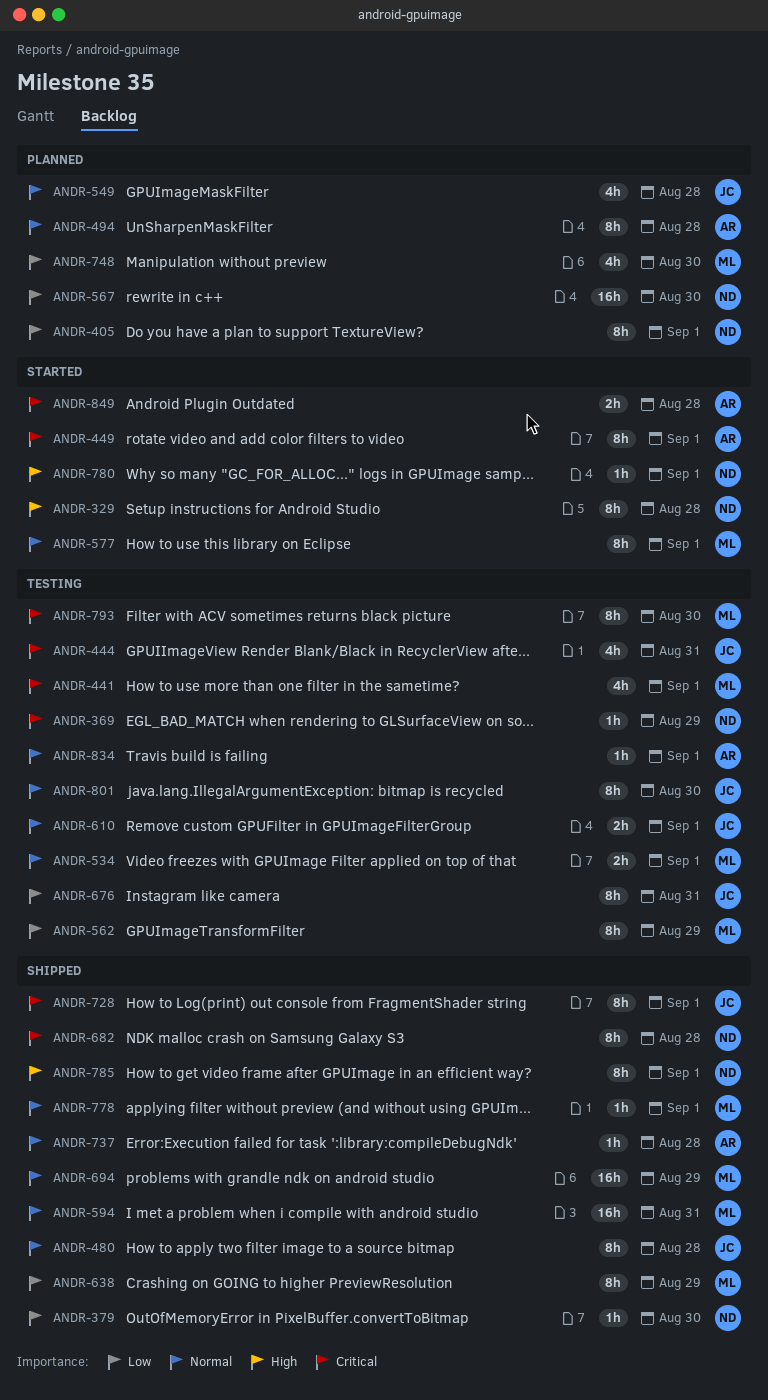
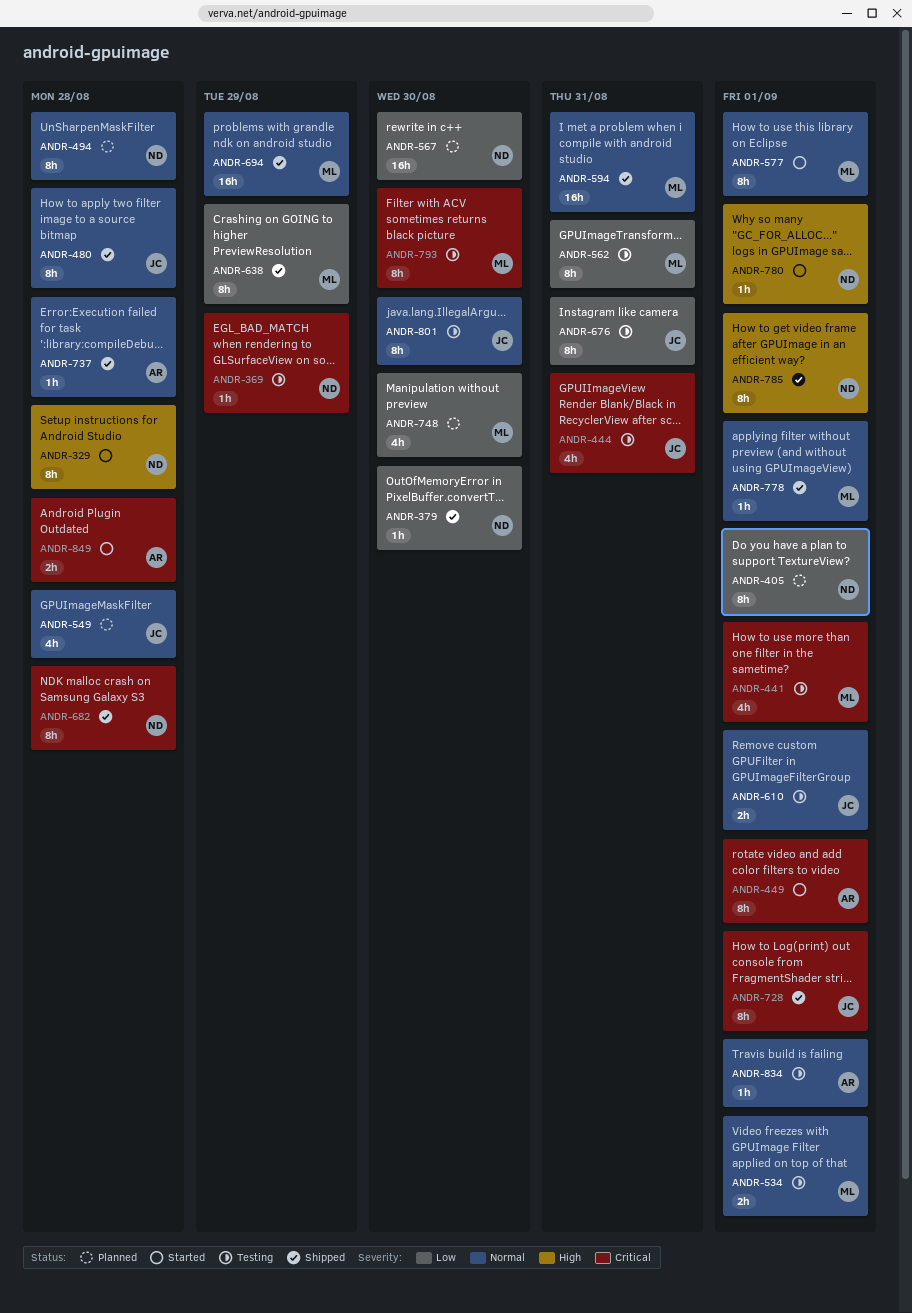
ANDR-494, owner: AR -> ND
ANDR-562, due: Aug 29 -> Aug 31

